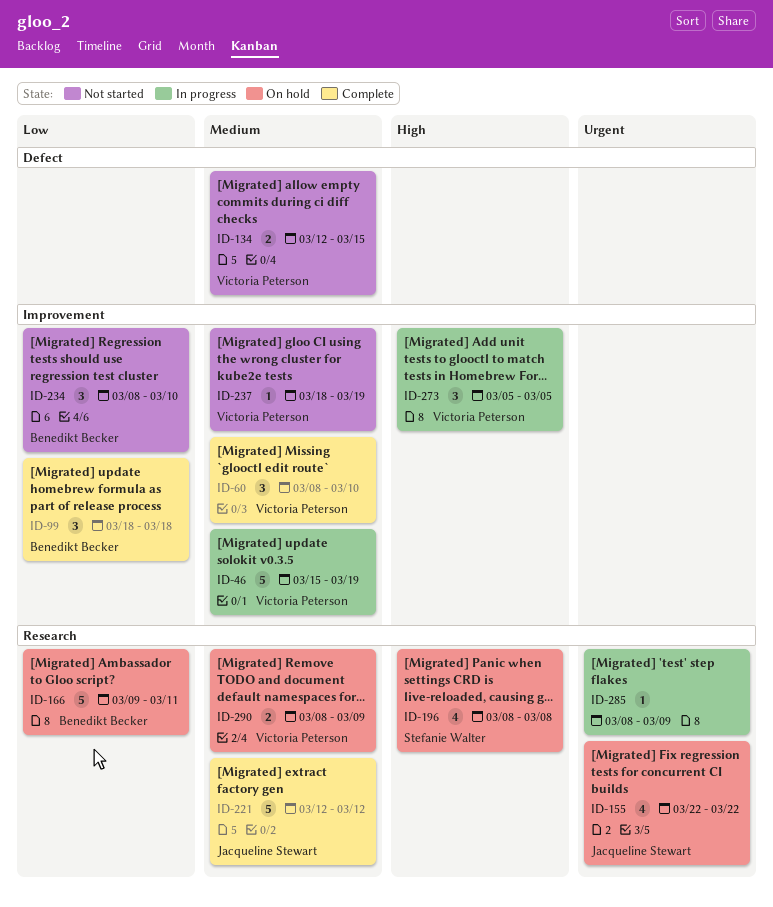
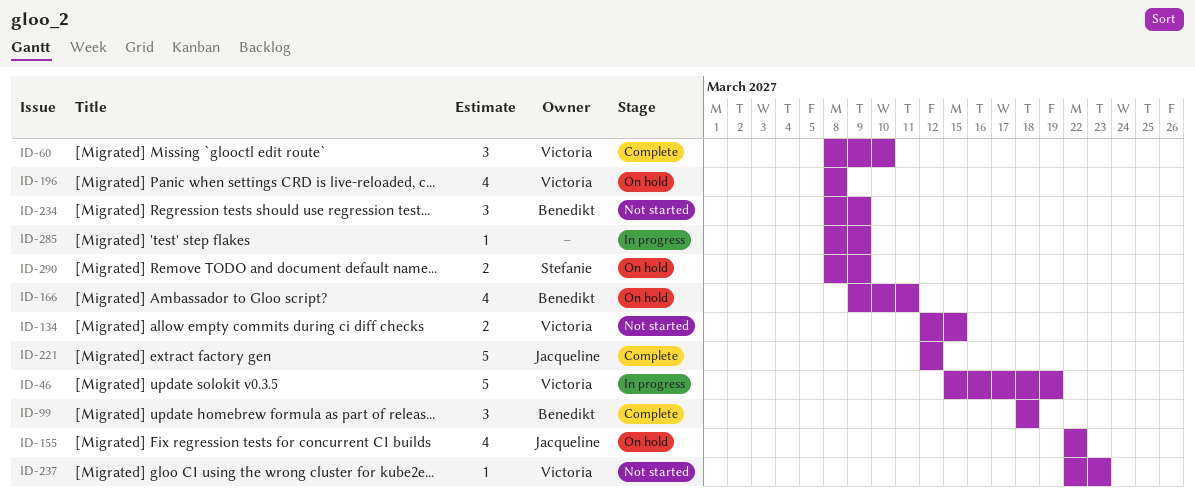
ID-166, estimate: 5 -> 4
ID-196, owner: Stefanie Walter -> Victoria Peterson
ID-234, due: Mar 10 -> Mar 9
ID-237, start: Mar 18 -> Mar 22
ID-237, due: Mar 19 -> Mar 23
ID-273: present -> none
ID-290, owner: Victoria Peterson -> Stefanie Walter

